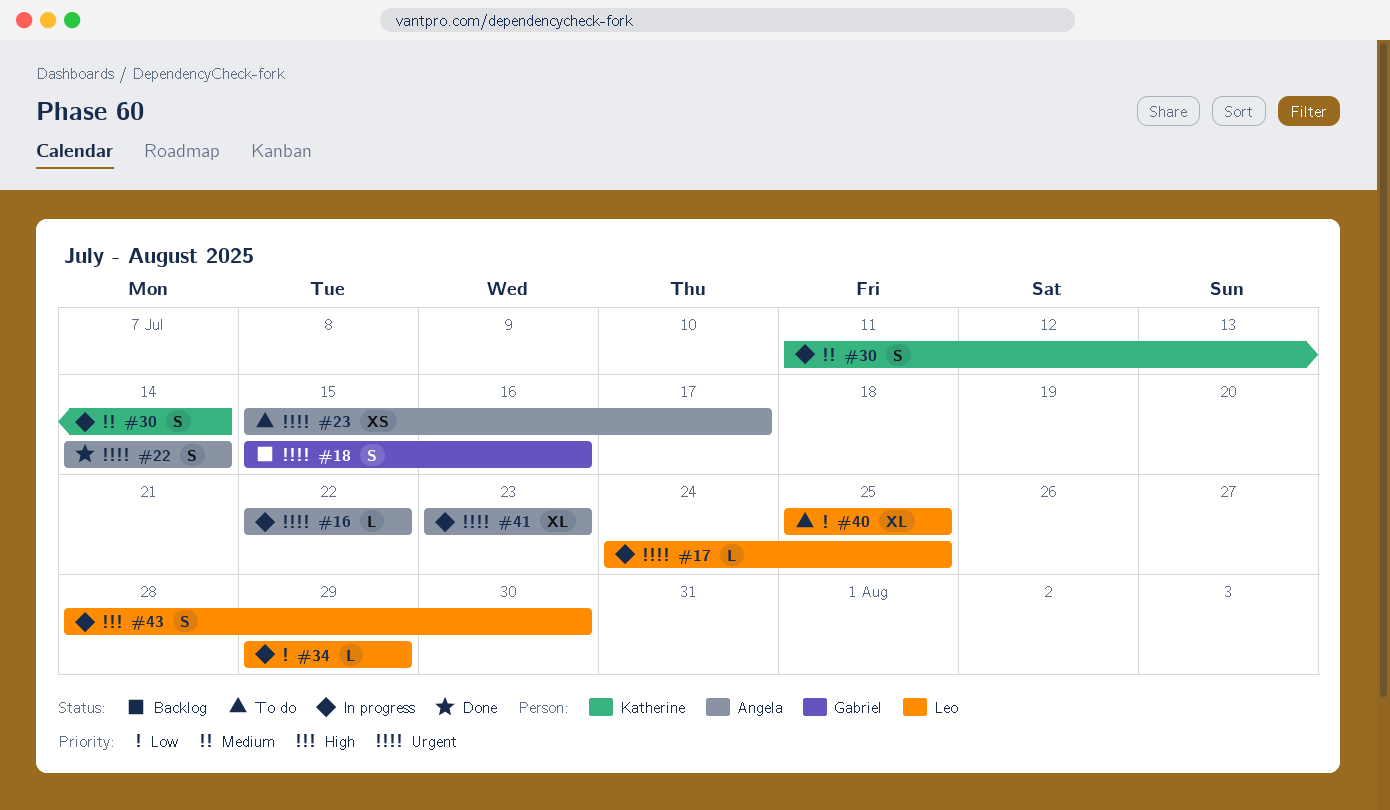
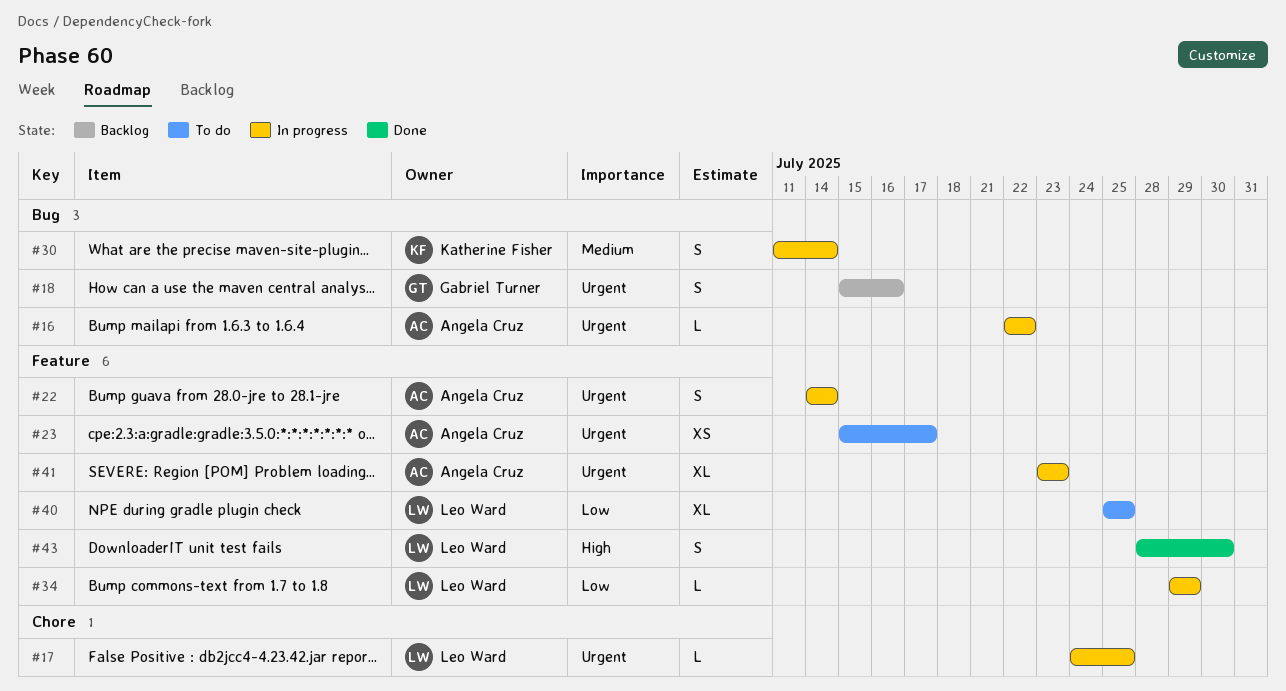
#22, status: Done -> In progress
#43, status: In progress -> Done

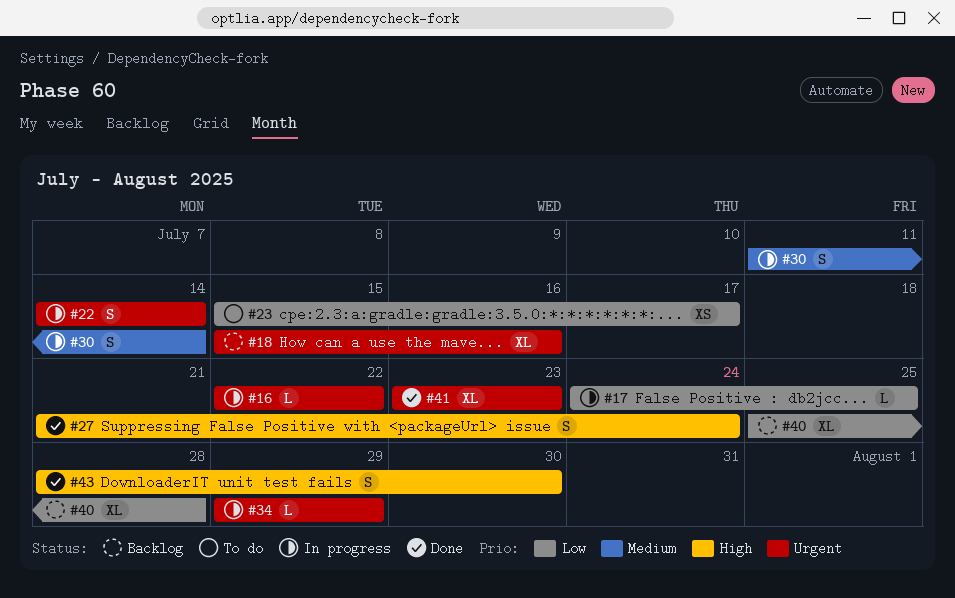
#17, priority: Urgent -> Low
#18, estimate: S -> XL
#23, priority: Urgent -> Low
#27: none -> present
#34, priority: Low -> Urgent
#40, status: To do -> Backlog
#40, due: Jul 25 -> Jul 28
#41, status: In progress -> Done

